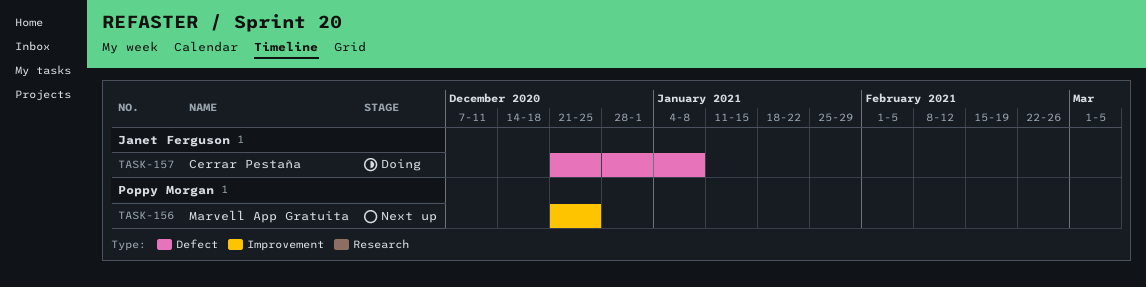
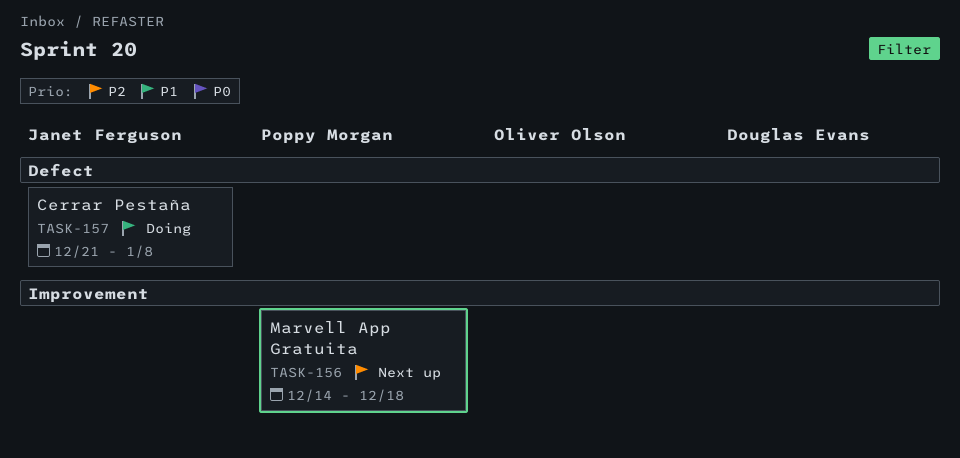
TASK-156, start: Dec 21 -> Dec 14
TASK-156, due: Dec 25 -> Dec 18

